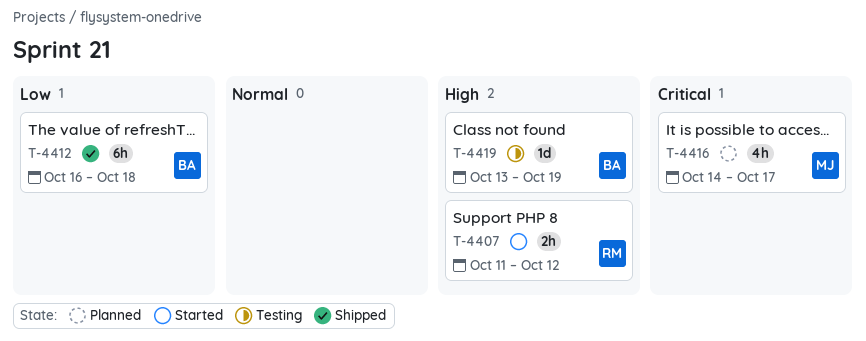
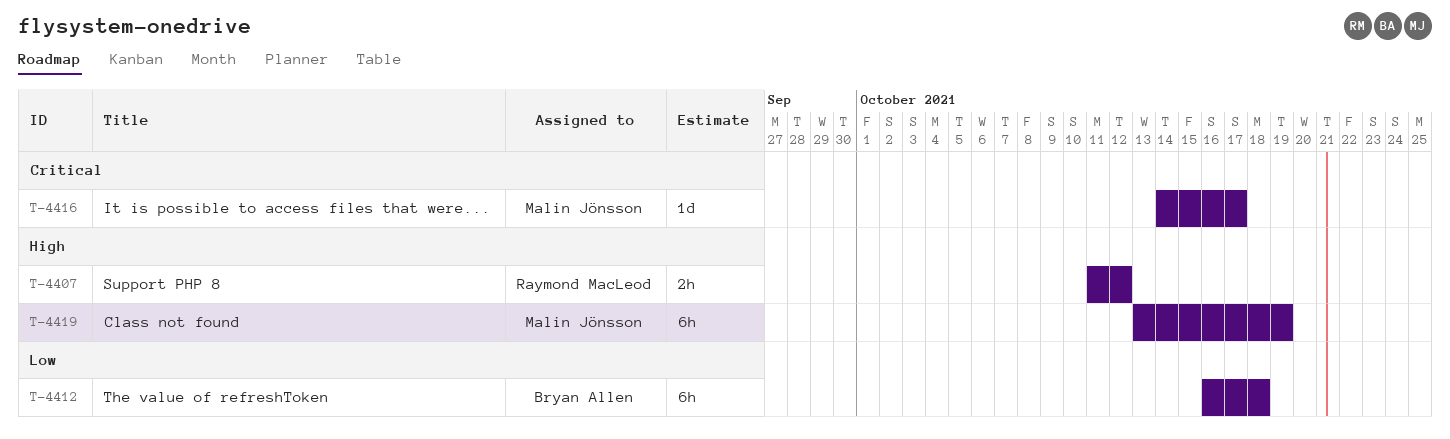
T-4416, estimate: 4h -> 1d
T-4419, owner: Bryan Allen -> Malin Jönsson
T-4419, estimate: 1d -> 6h

